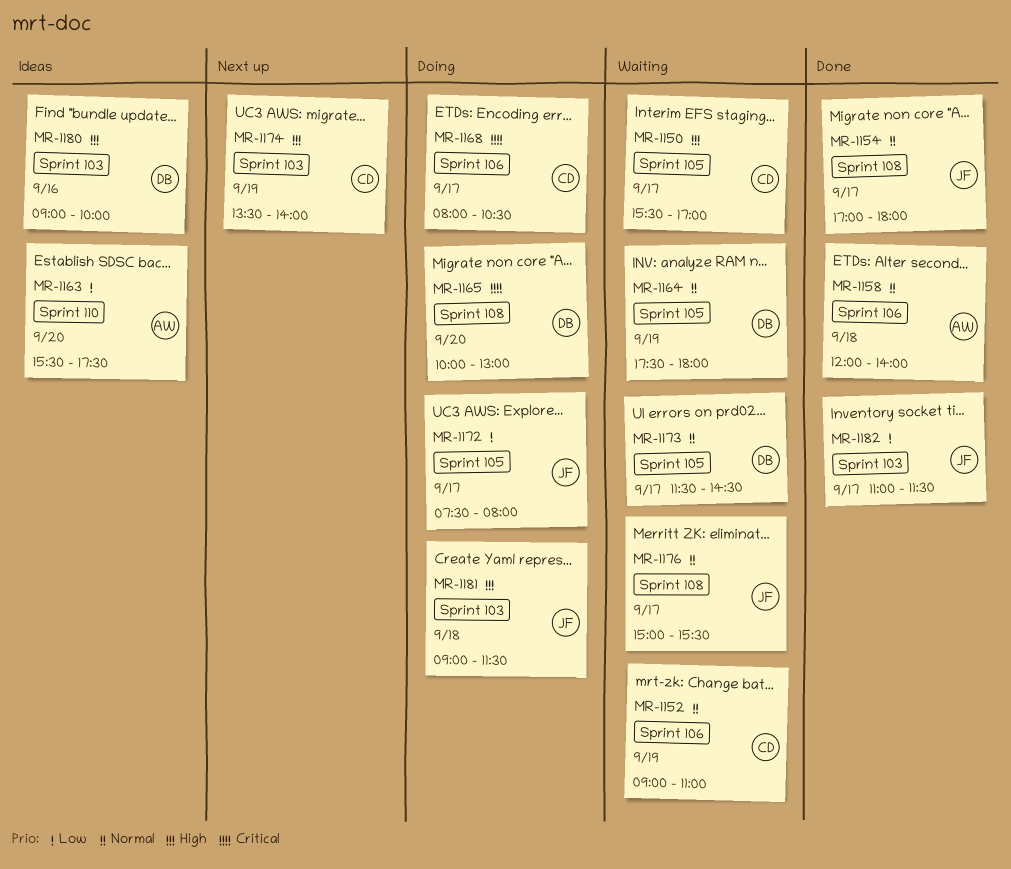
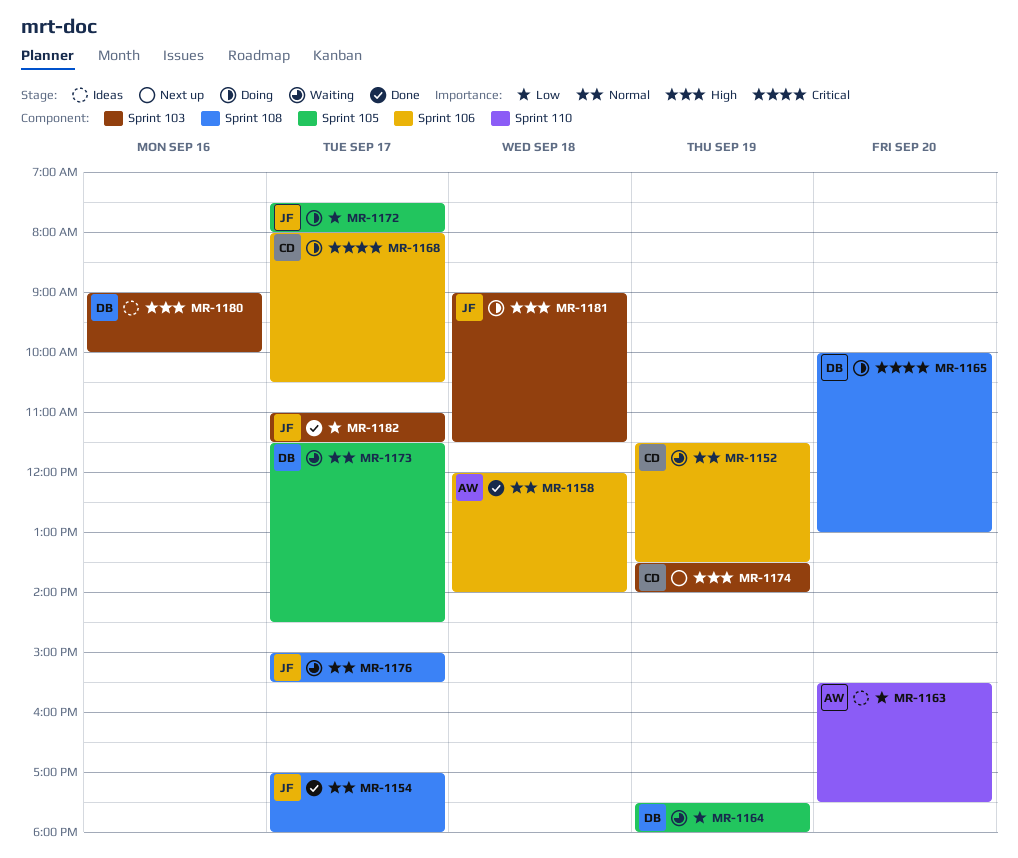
MR-1150: present -> none
MR-1152, begins: 09:00 -> 11:30
MR-1152, ends: 11:00 -> 13:30
MR-1164, priority: Normal -> Low

